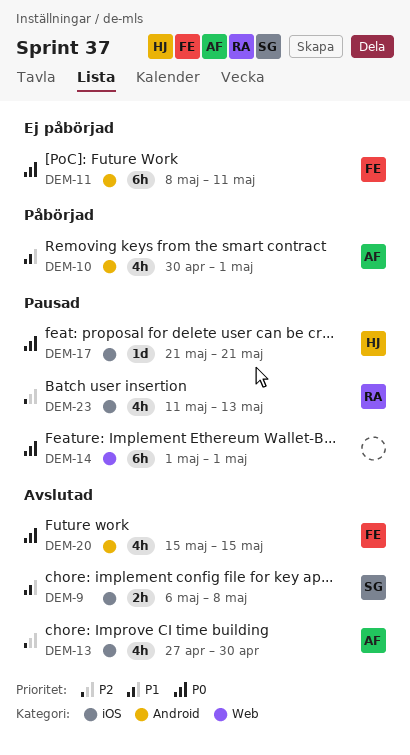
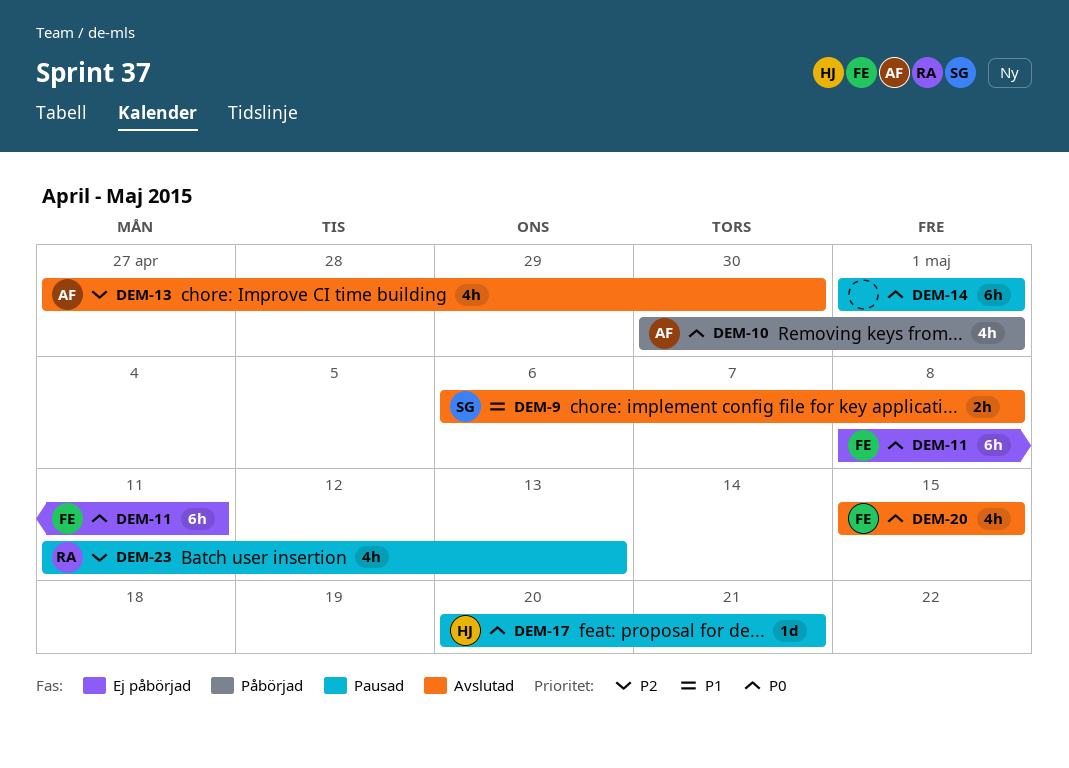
DEM-10, priority: P1 -> P0
DEM-17, start: May 21 -> May 20

